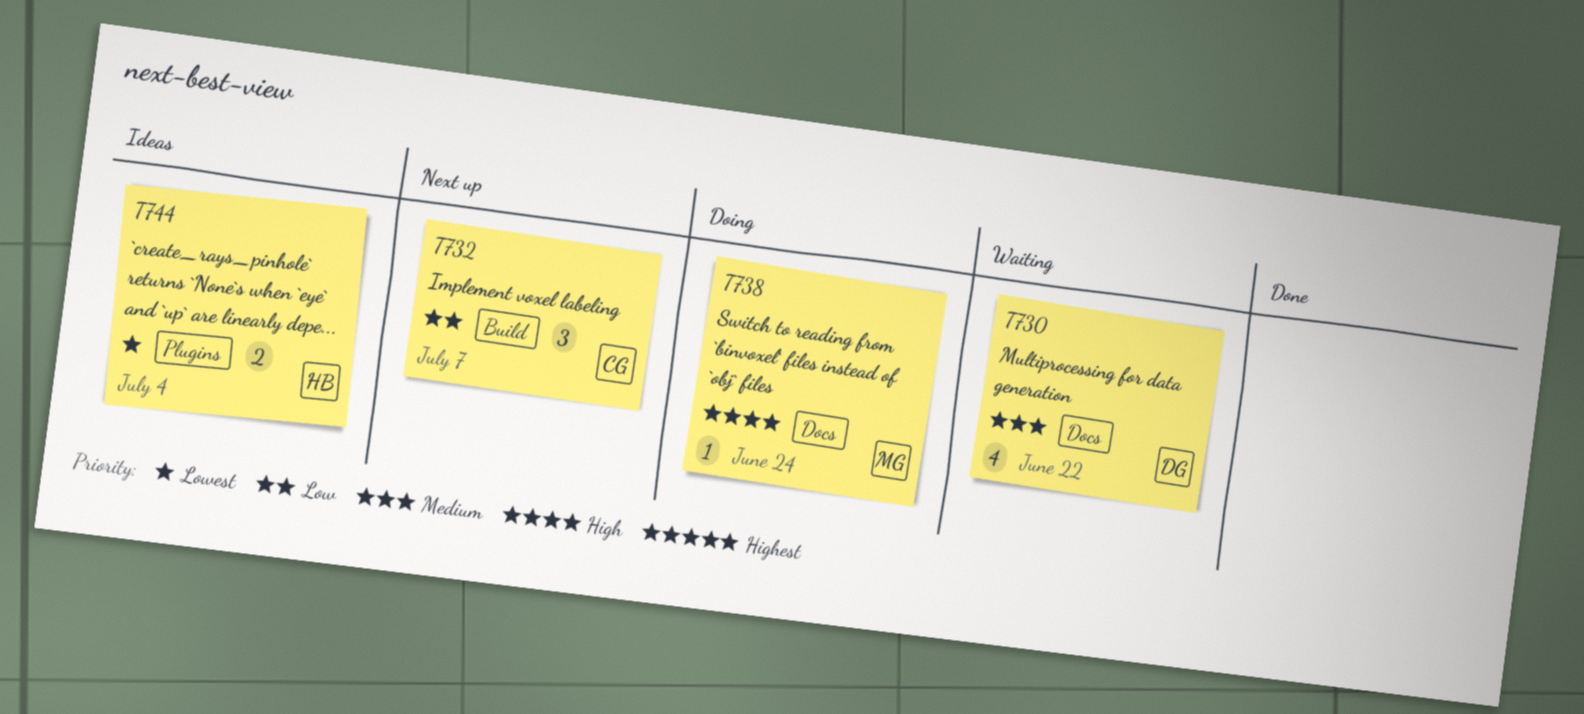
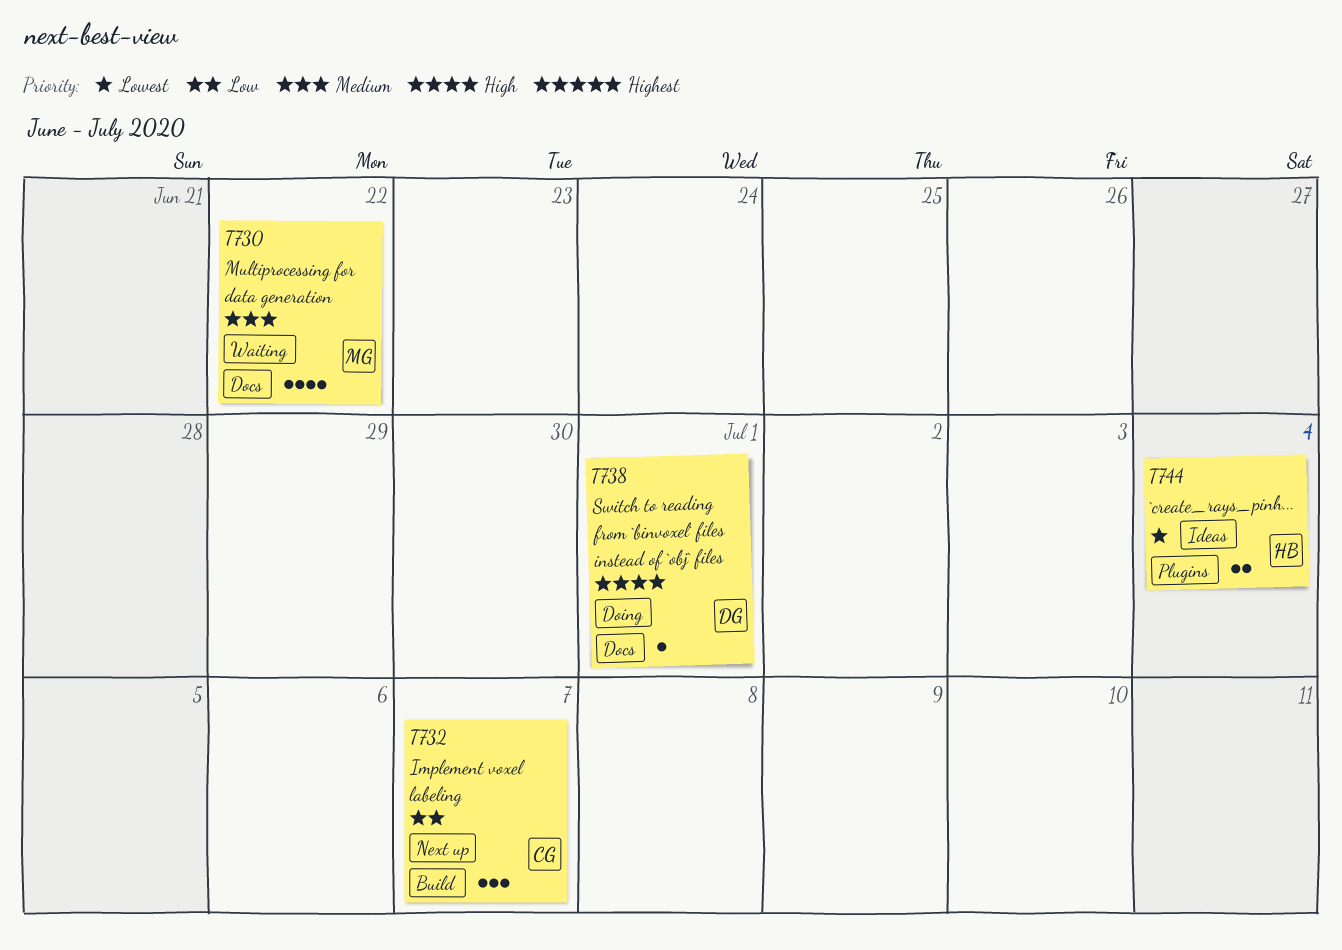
T730, owner: DG -> MG
T738, owner: MG -> DG
T738, due: Jun 24 -> Jul 1

